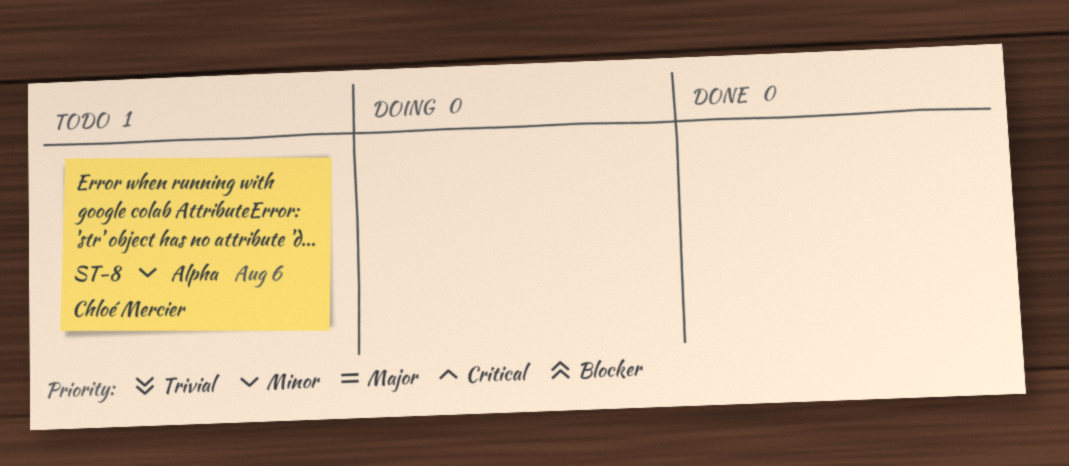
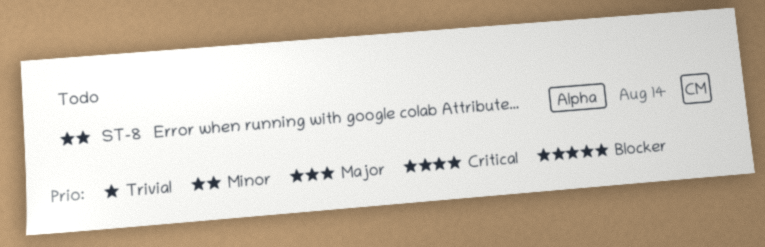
ST-8, due: Aug 6 -> Aug 14

